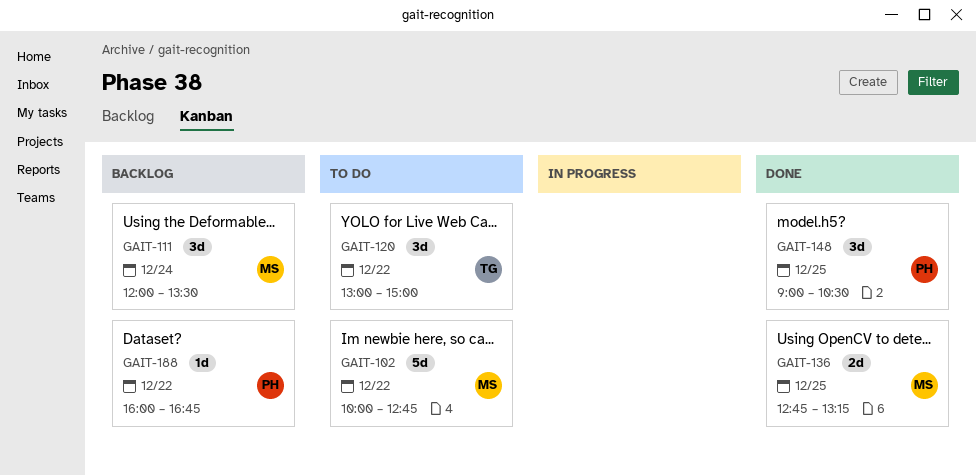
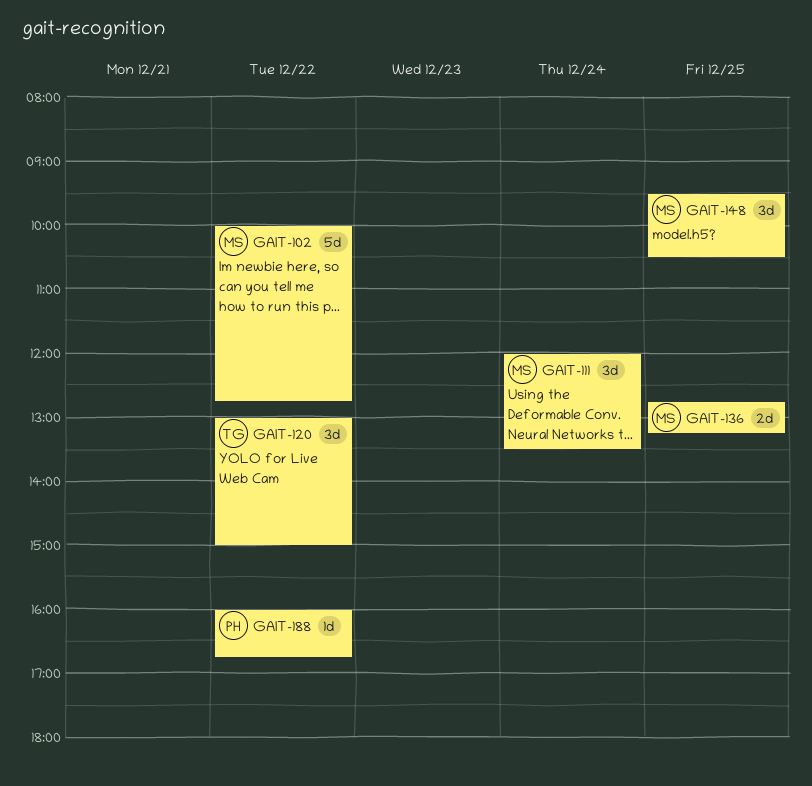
GAIT-148, owner: PH -> MS
GAIT-148, begins: 09:00 -> 09:30

